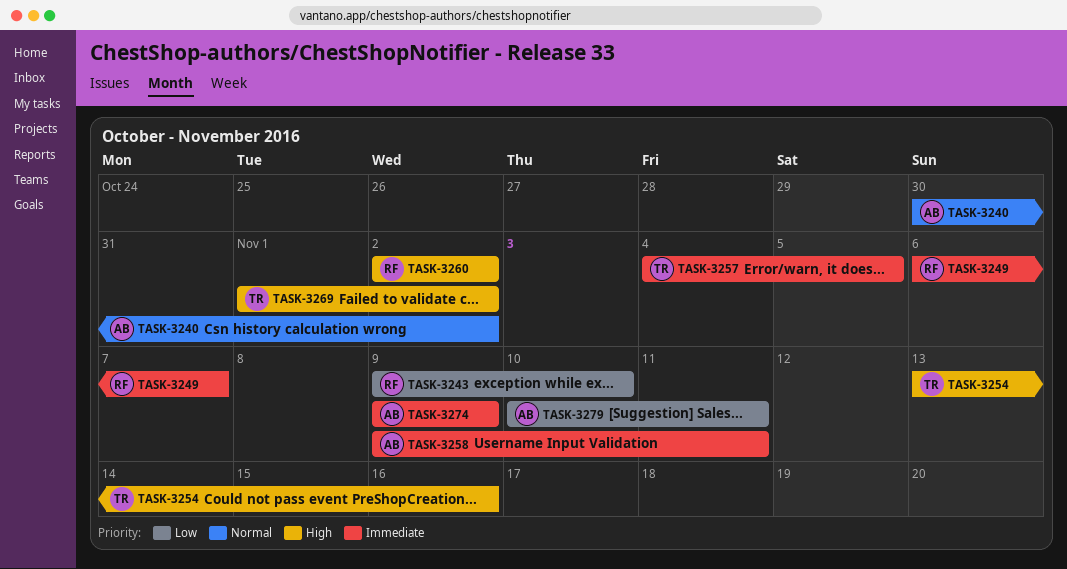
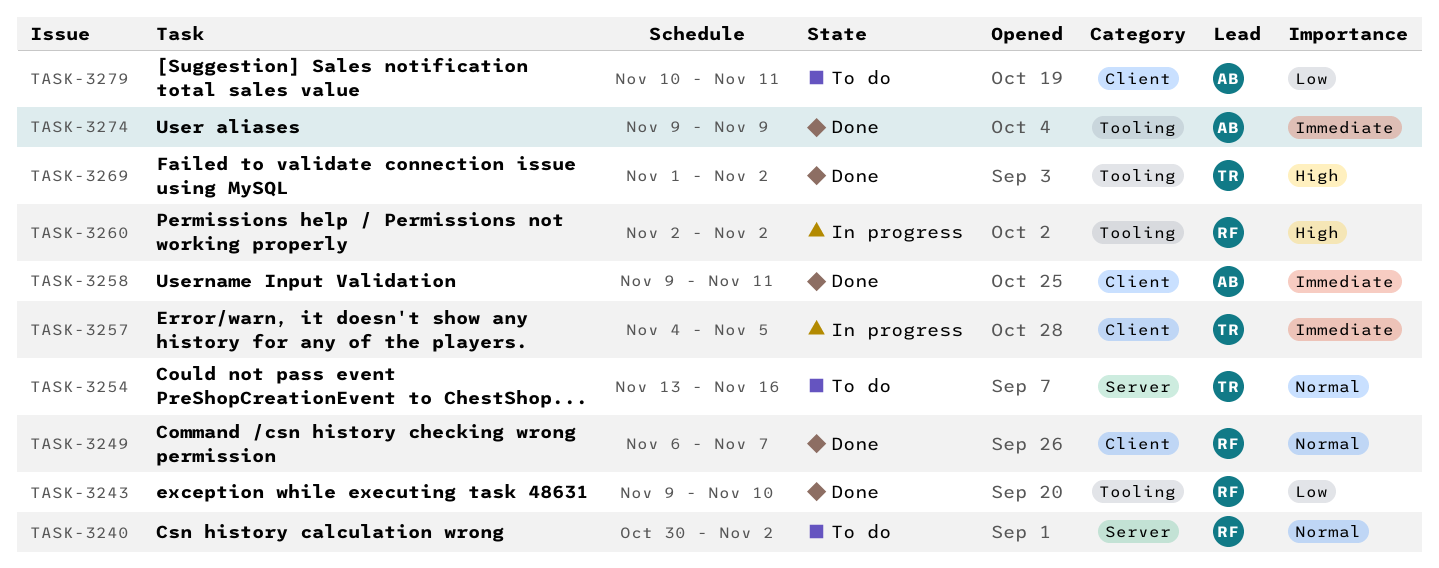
TASK-3240, owner: AB -> RF
TASK-3249, priority: Immediate -> Normal
TASK-3254, priority: High -> Normal

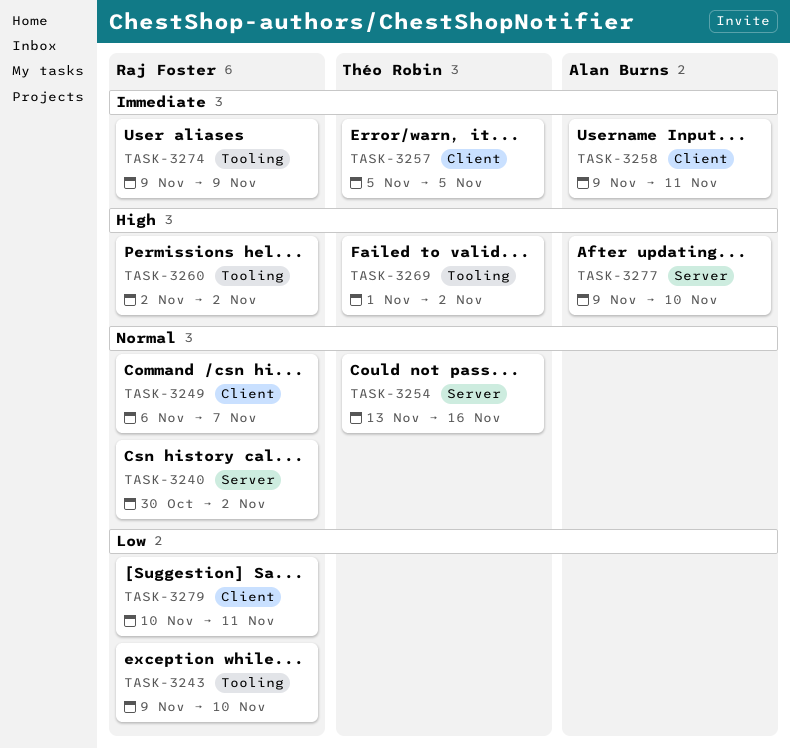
TASK-3257, start: Nov 4 -> Nov 5
TASK-3274, owner: Alan Burns -> Raj Foster
TASK-3277: none -> present
TASK-3279, owner: Alan Burns -> Raj Foster

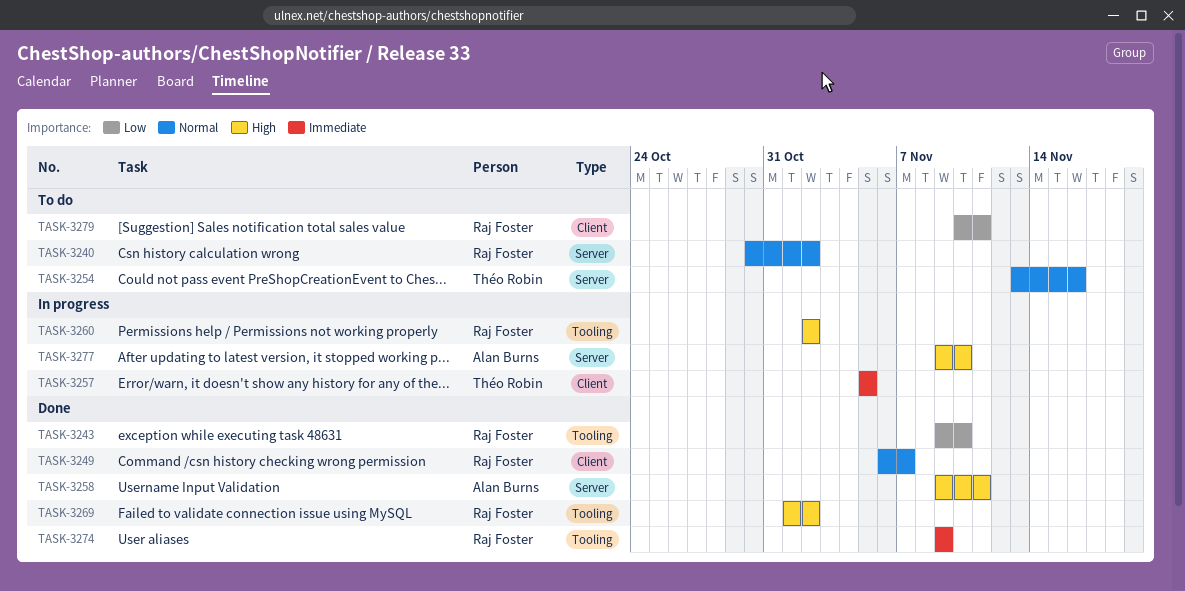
TASK-3258, priority: Immediate -> High
TASK-3258, label: Client -> Server
TASK-3269, owner: Théo Robin -> Raj Foster

